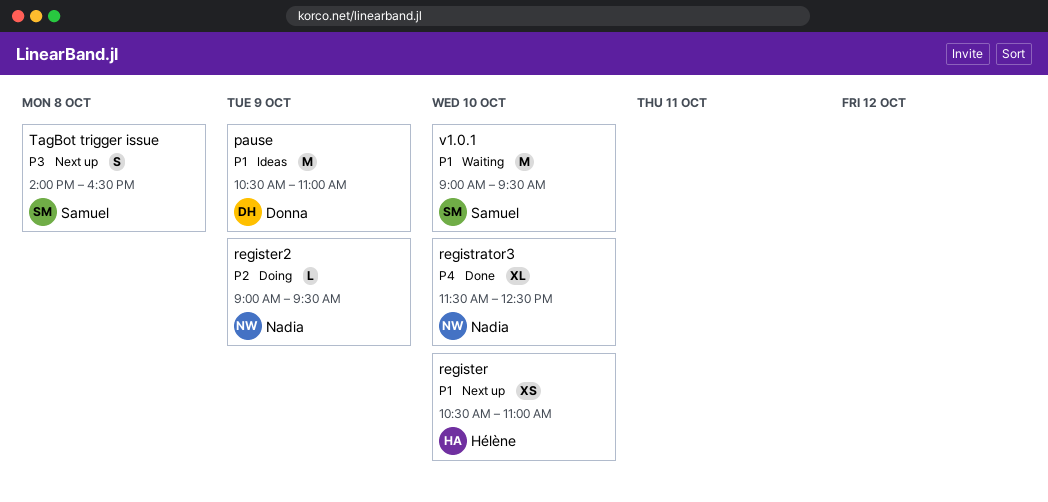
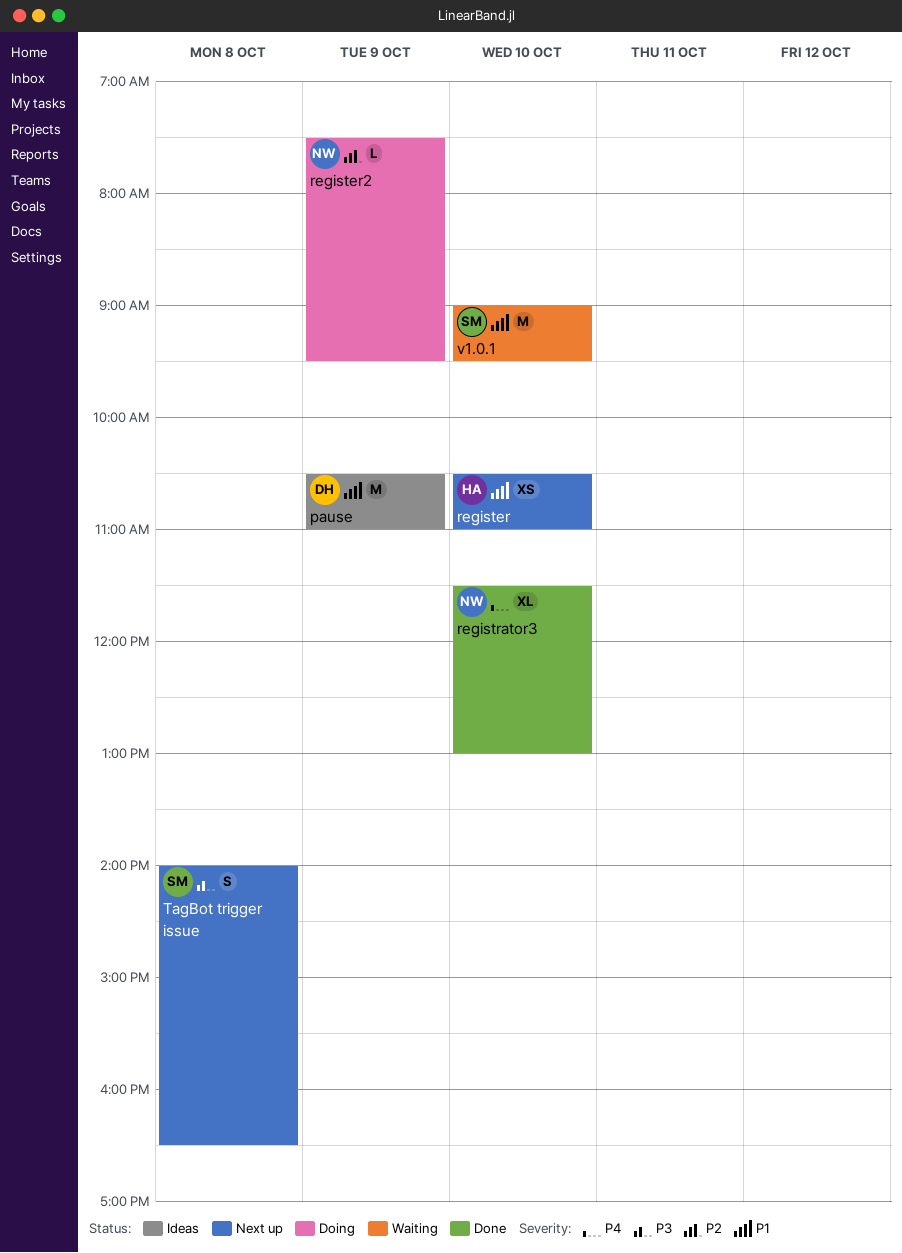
register2, begins: 09:00 -> 07:30
registrator3, ends: 12:30 -> 13:00

